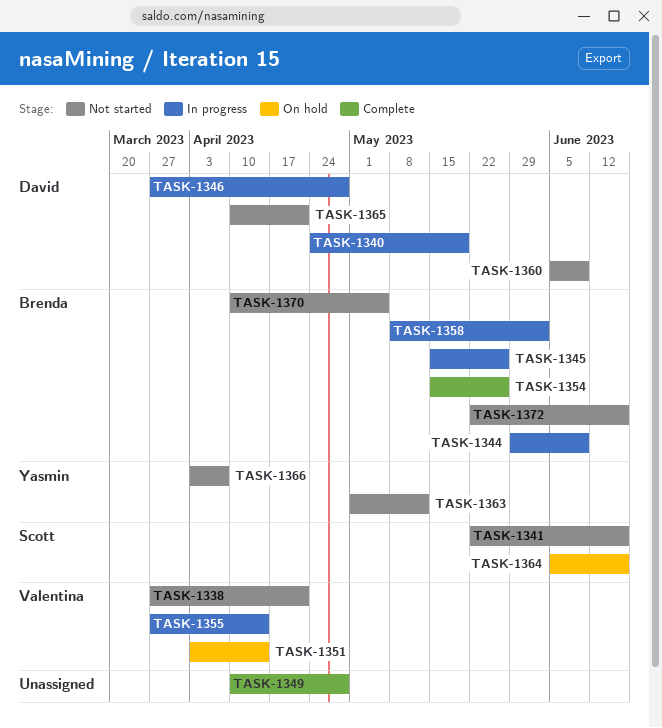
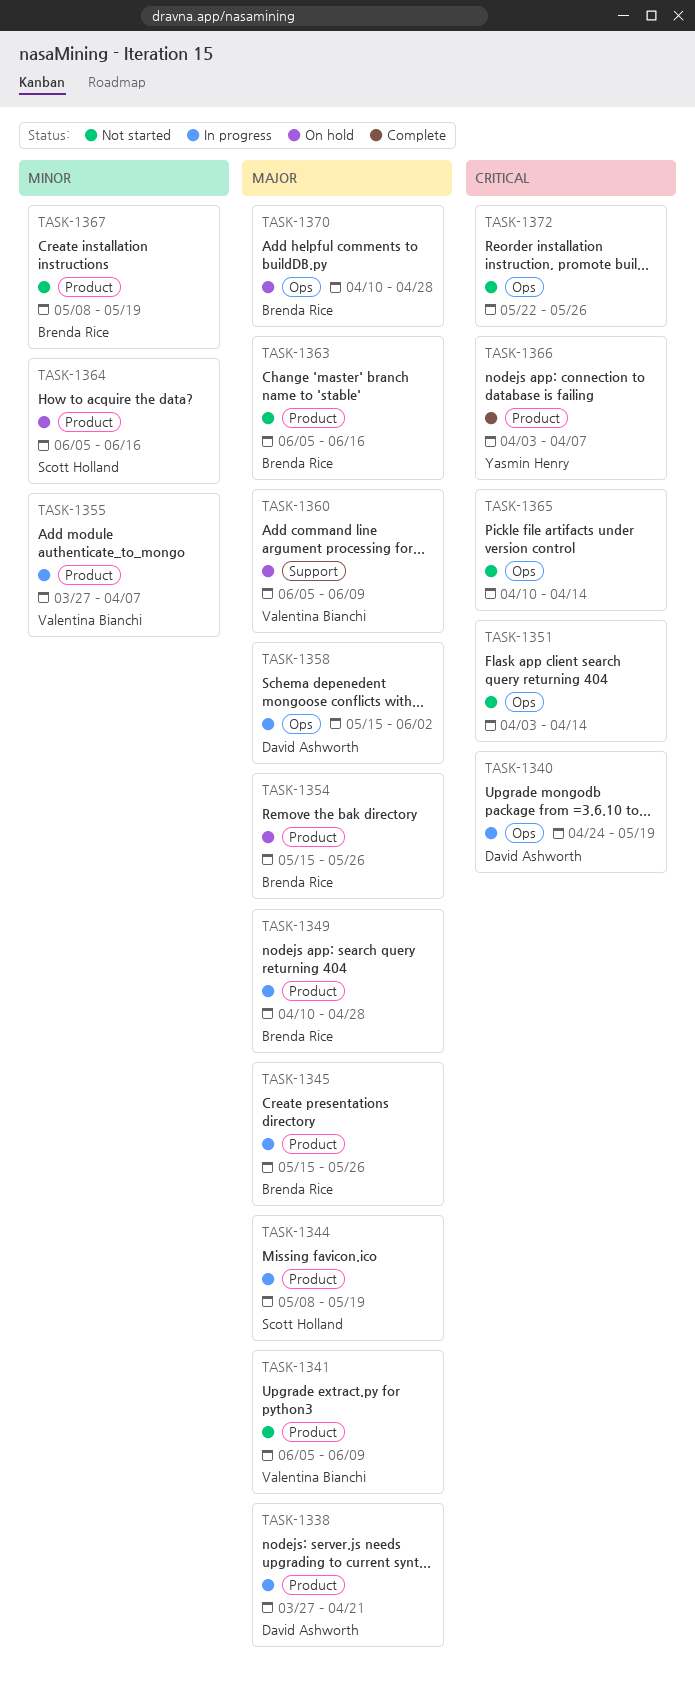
TASK-1338, status: Not started -> In progress
TASK-1338, owner: Valentina Bianchi -> David Ashworth
TASK-1341, owner: Scott Holland -> Valentina Bianchi
TASK-1341, start: May 22 -> Jun 5
TASK-1341, due: Jun 16 -> Jun 9
TASK-1344, owner: Brenda Rice -> Scott Holland
TASK-1344, start: May 29 -> May 8
TASK-1344, due: Jun 9 -> May 19
TASK-1346: present -> none
TASK-1349, status: Complete -> In progress
TASK-1349, owner: none -> Brenda Rice
TASK-1351, status: On hold -> Not started
TASK-1351, owner: Valentina Bianchi -> none
TASK-1354, status: Complete -> On hold
TASK-1355, due: Apr 14 -> Apr 7
TASK-1358, owner: Brenda Rice -> David Ashworth
TASK-1358, start: May 8 -> May 15
TASK-1360, status: Not started -> On hold
TASK-1360, owner: David Ashworth -> Valentina Bianchi
TASK-1363, owner: Yasmin Henry -> Brenda Rice
TASK-1363, start: May 1 -> Jun 5
TASK-1363, due: May 12 -> Jun 16
TASK-1365, owner: David Ashworth -> none
TASK-1365, due: Apr 21 -> Apr 14
TASK-1366, status: Not started -> Complete
TASK-1367: none -> present
TASK-1370, status: Not started -> On hold
TASK-1370, due: May 5 -> Apr 28
TASK-1372, owner: Brenda Rice -> none
TASK-1372, due: Jun 16 -> May 26

